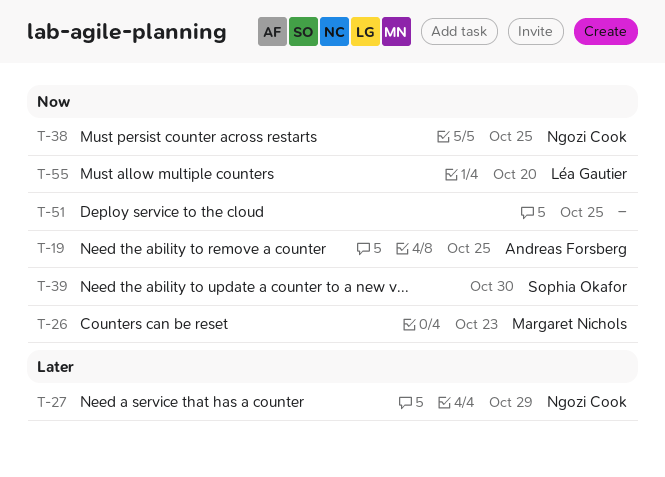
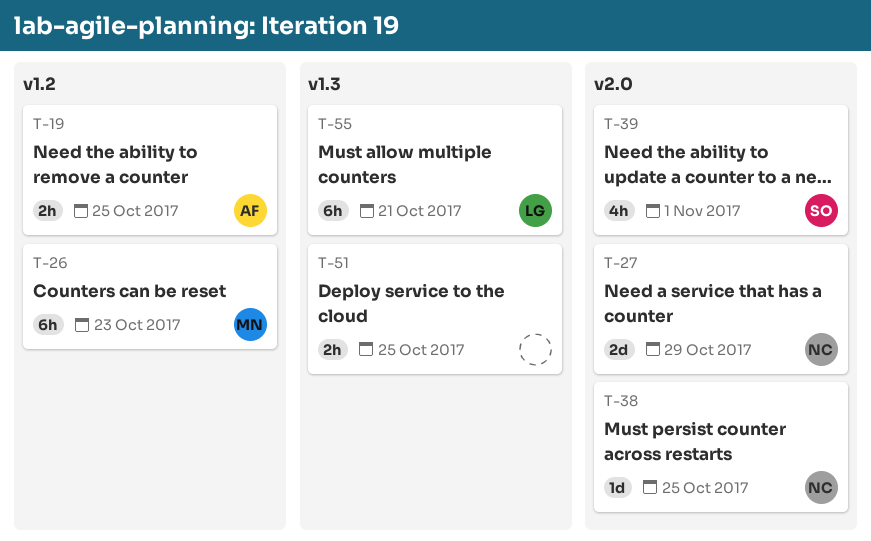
T-39, due: Oct 30 -> Nov 1
T-55, due: Oct 20 -> Oct 21

